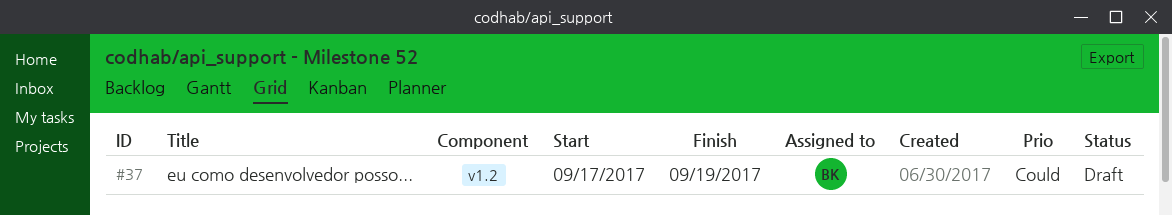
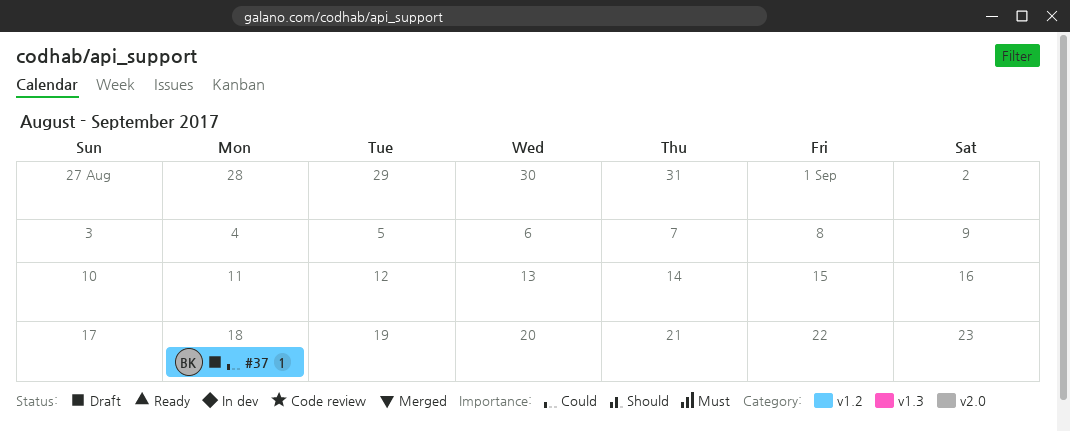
#37, start: Sep 17 -> Sep 18
#37, due: Sep 19 -> Sep 18

